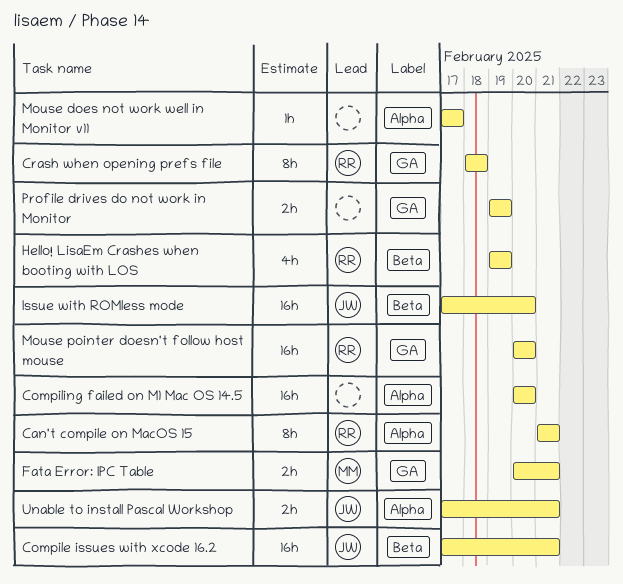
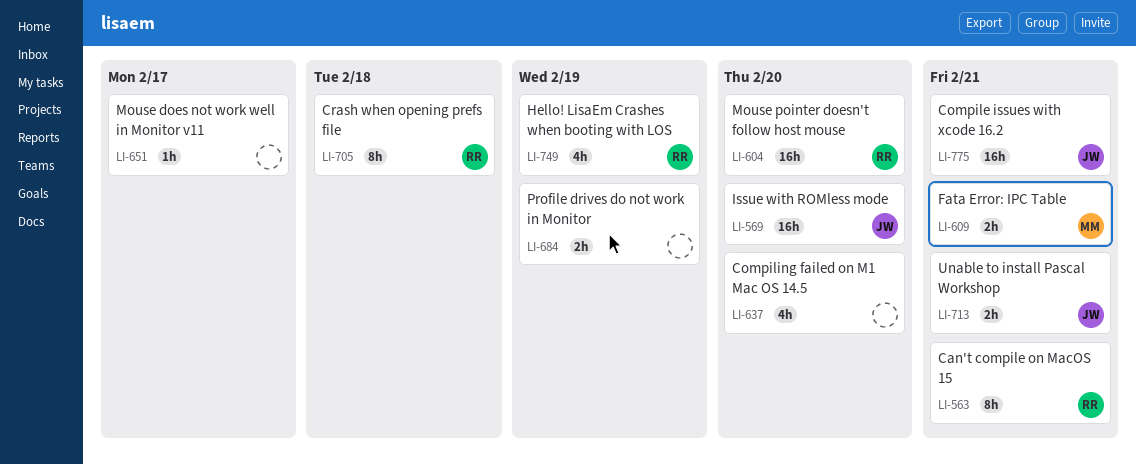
Compiling failed on M1 Mac OS 14.5, estimate: 16h -> 4h

